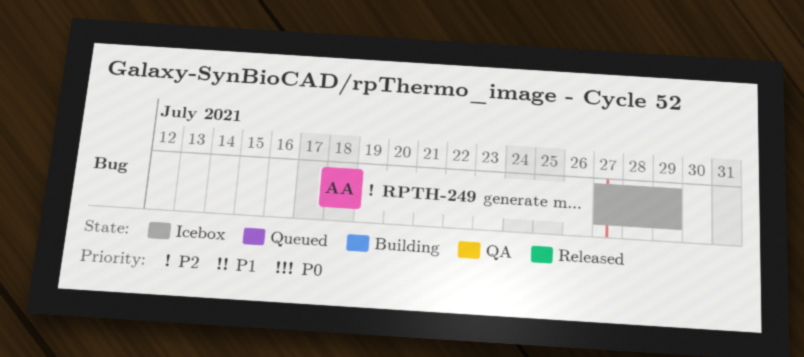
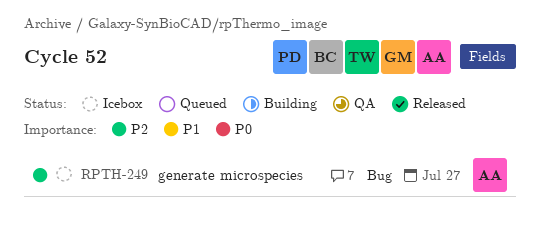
RPTH-249, due: Jul 29 -> Jul 27

